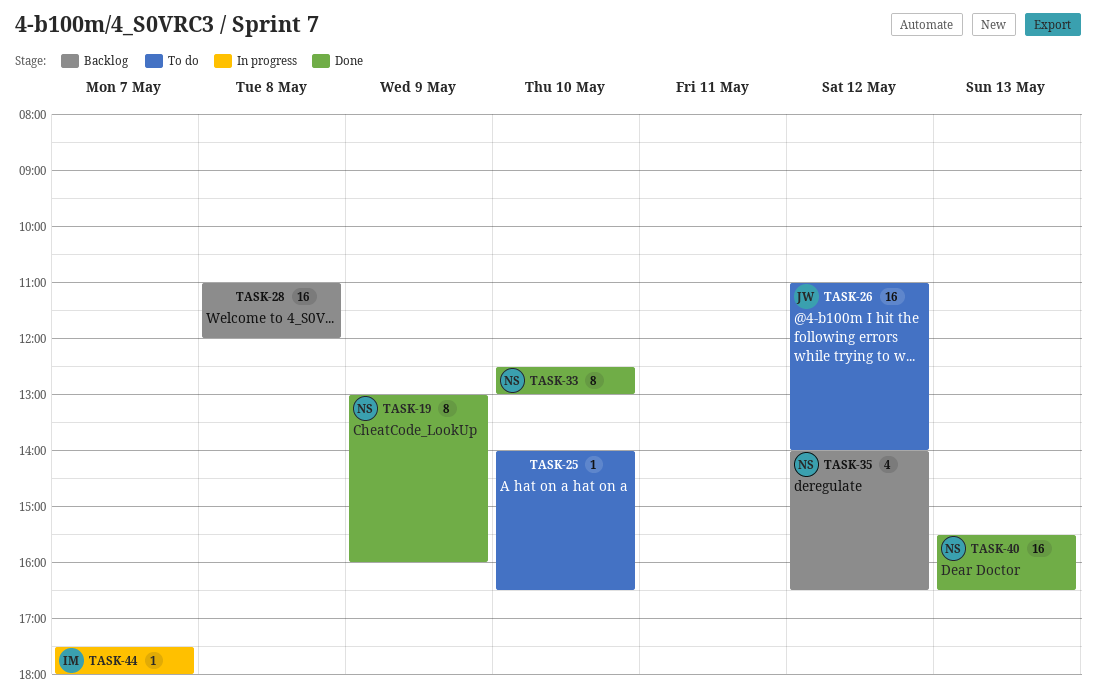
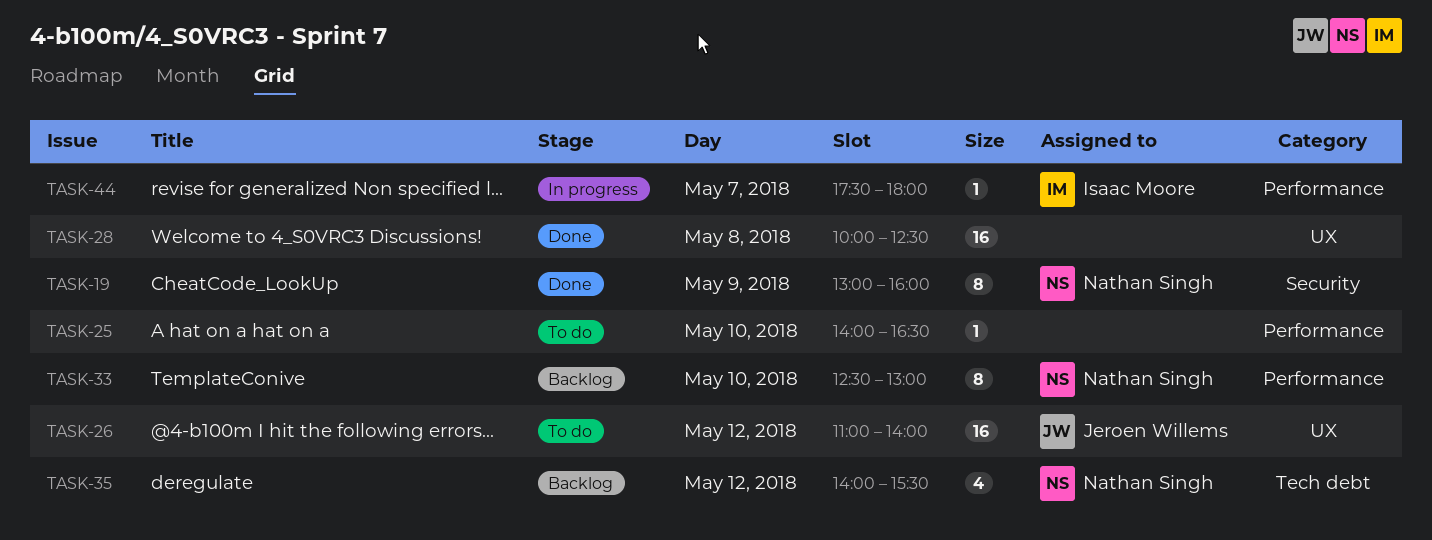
TASK-28, status: Backlog -> Done
TASK-28, begins: 11:00 -> 10:00
TASK-28, ends: 12:00 -> 12:30
TASK-33, status: Done -> Backlog
TASK-35, ends: 16:30 -> 15:30
TASK-40: present -> none

